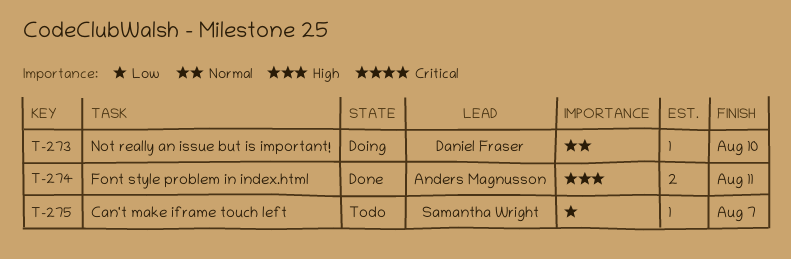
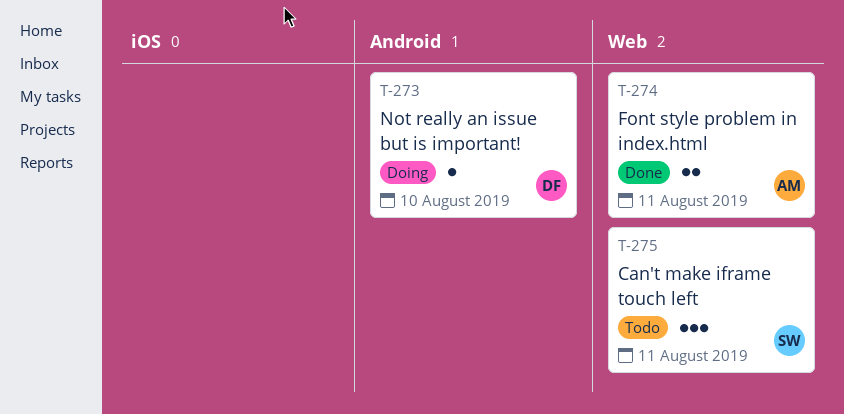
T-275, estimate: 1 -> 3
T-275, due: Aug 7 -> Aug 11

